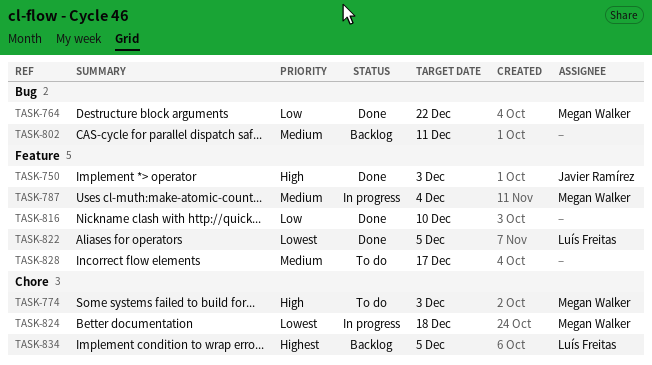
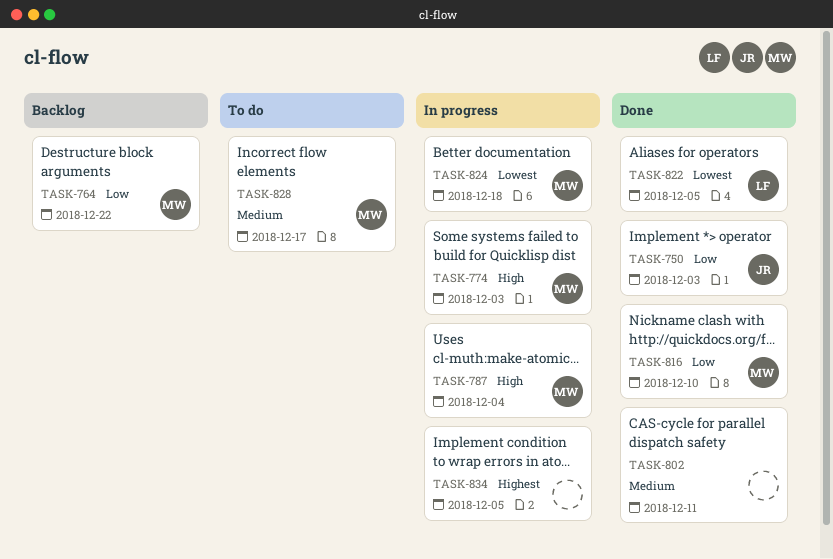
TASK-750, priority: High -> Low
TASK-764, status: Done -> Backlog
TASK-774, status: To do -> In progress
TASK-787, priority: Medium -> High
TASK-802, status: Backlog -> Done
TASK-816, owner: none -> Megan Walker
TASK-828, owner: none -> Megan Walker
TASK-834, status: Backlog -> In progress
TASK-834, owner: Luís Freitas -> none

